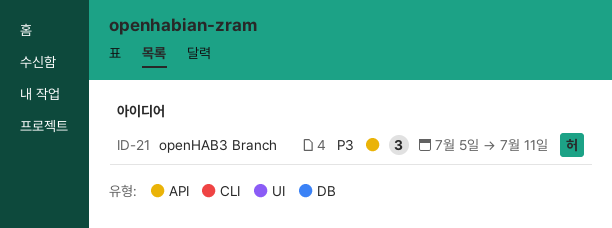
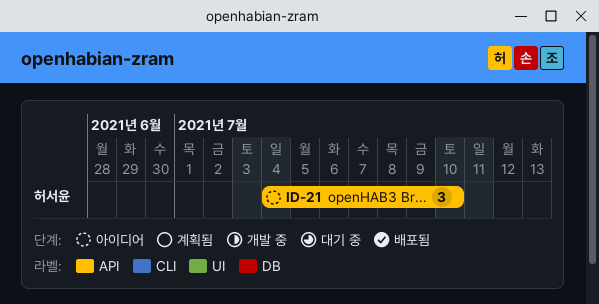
ID-21, start: Jul 5 -> Jul 4
ID-21, due: Jul 11 -> Jul 10

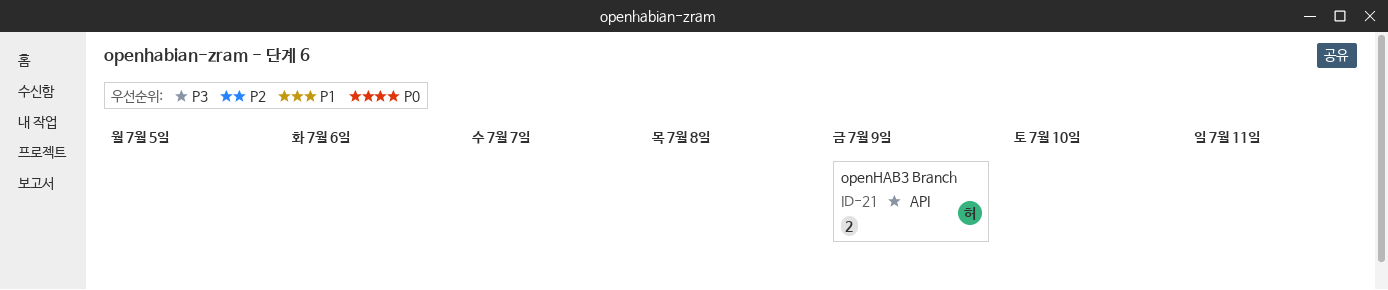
ID-21, estimate: 3 -> 2
ID-21, due: Jul 10 -> Jul 9

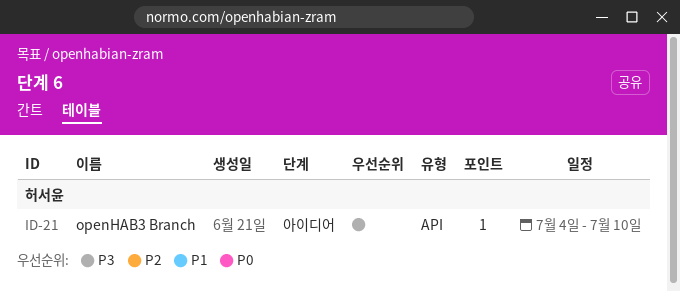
ID-21, estimate: 2 -> 1
ID-21, due: Jul 9 -> Jul 10

